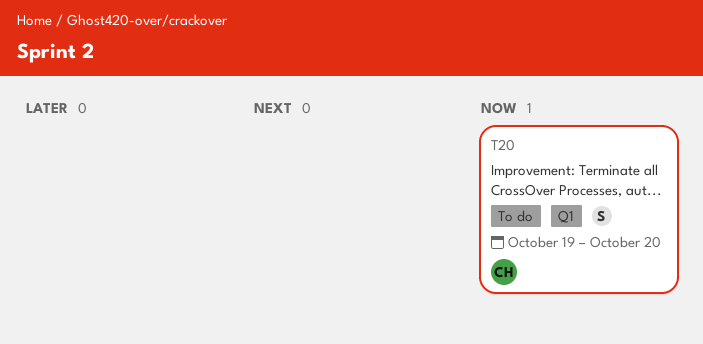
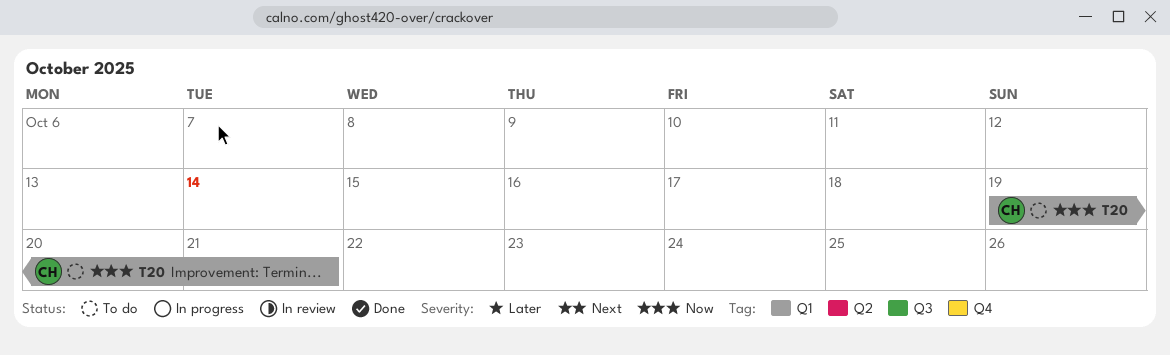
T20, due: Oct 20 -> Oct 21

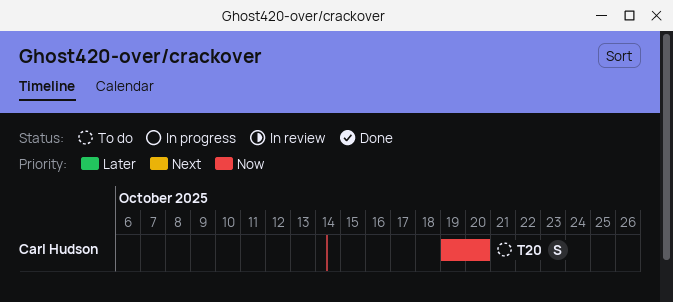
T20, due: Oct 21 -> Oct 20

